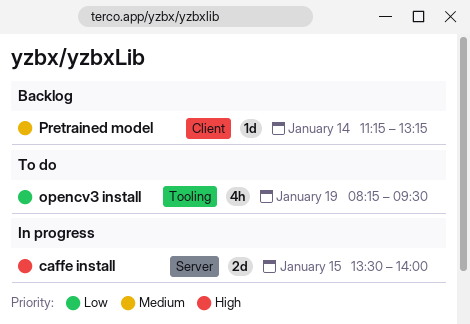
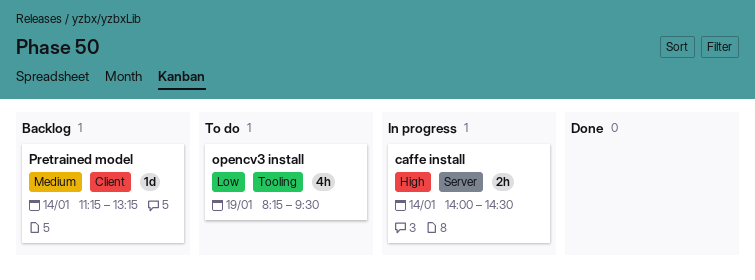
caffe install, estimate: 2d -> 2h
caffe install, day: Jan 15 -> Jan 14
caffe install, begins: 13:30 -> 14:00
caffe install, ends: 14:00 -> 14:30

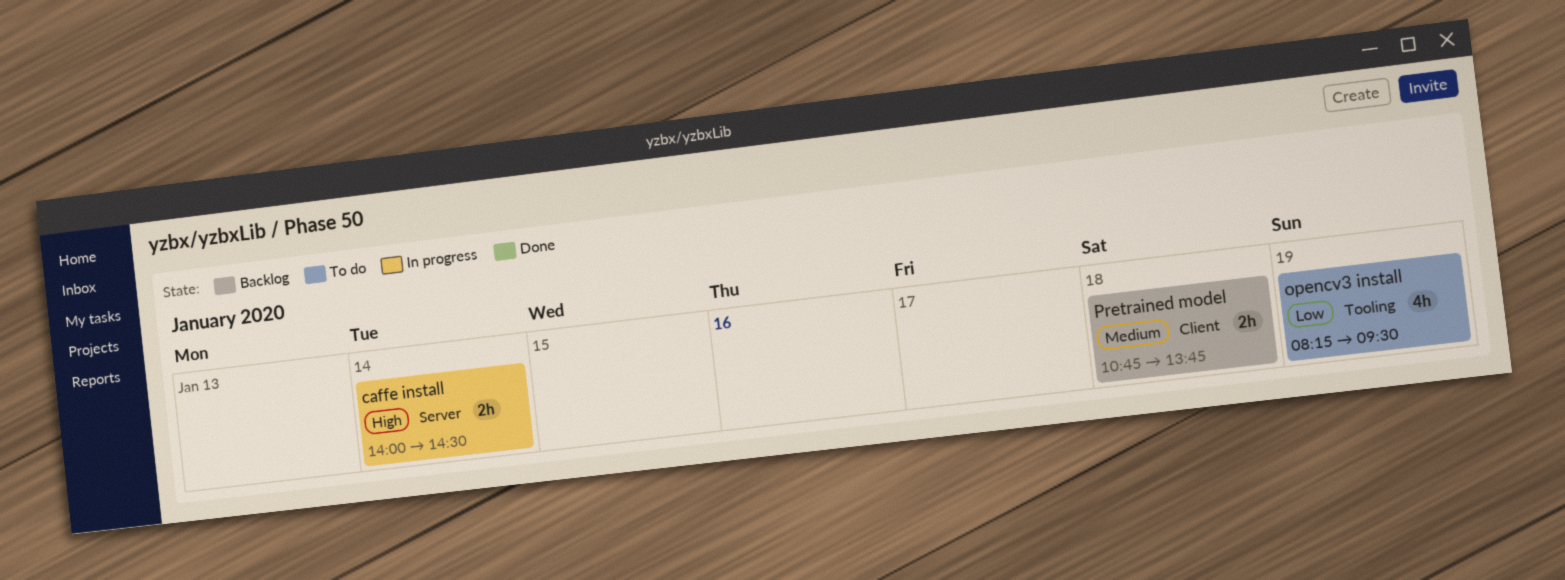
Pretrained model, estimate: 1d -> 2h
Pretrained model, day: Jan 14 -> Jan 18
Pretrained model, begins: 11:15 -> 10:45
Pretrained model, ends: 13:15 -> 13:45

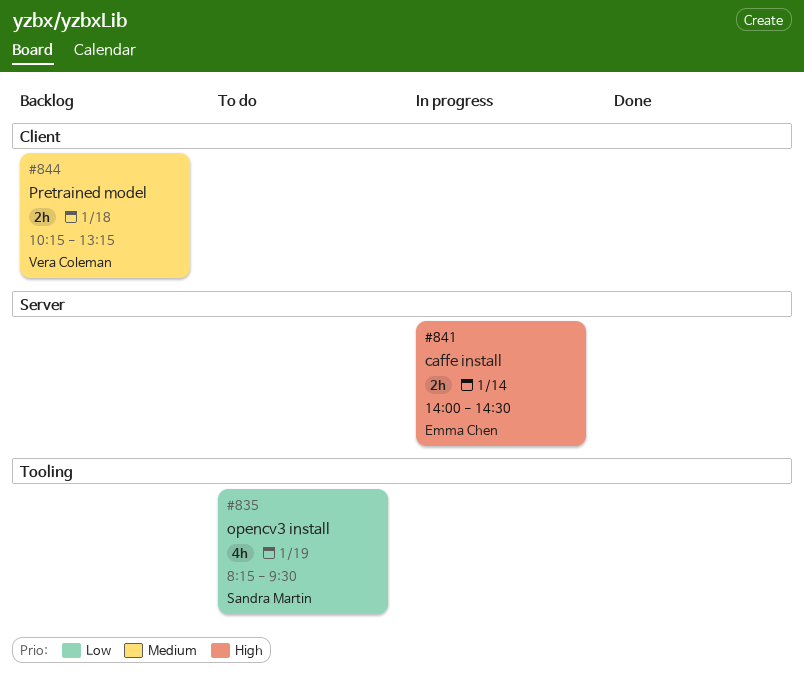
Pretrained model, begins: 10:45 -> 10:15
Pretrained model, ends: 13:45 -> 13:15

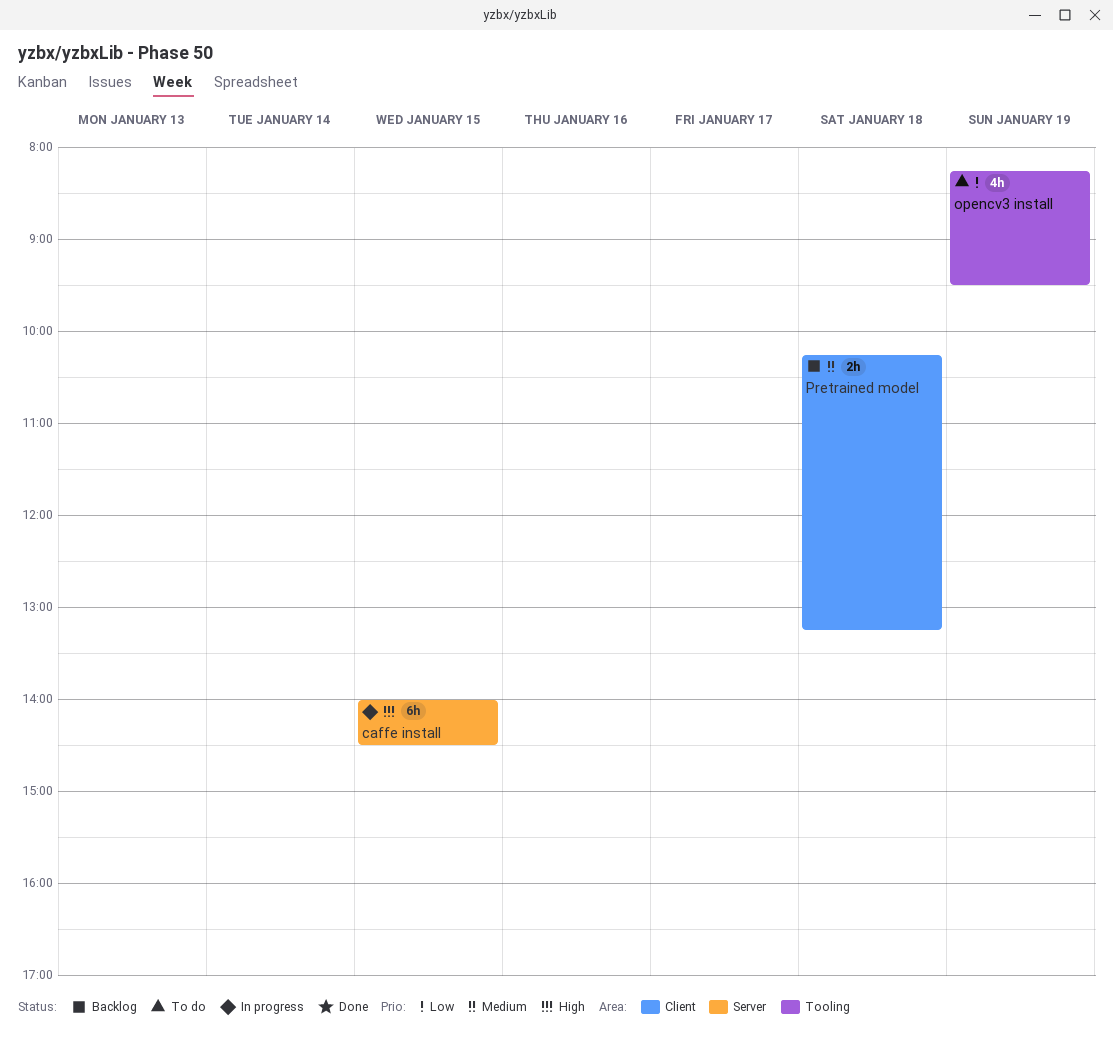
caffe install, estimate: 2h -> 6h
caffe install, day: Jan 14 -> Jan 15

